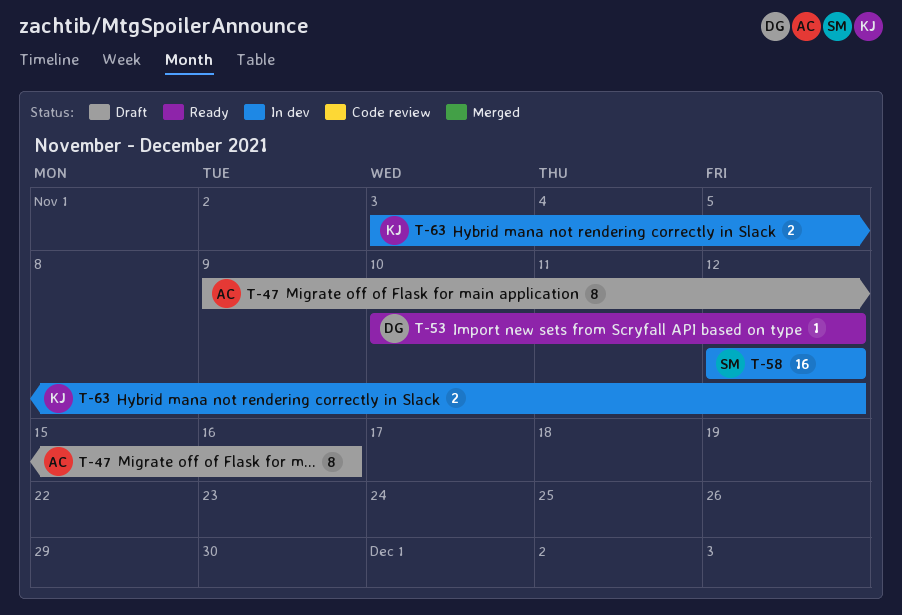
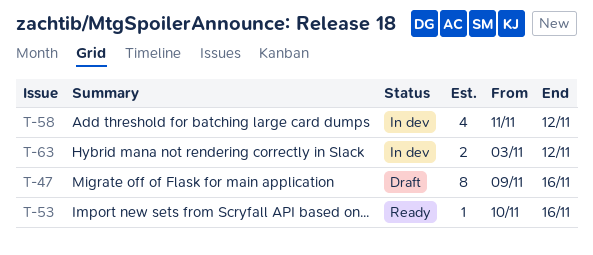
T-53, due: Nov 12 -> Nov 16
T-58, estimate: 16 -> 4
T-58, start: Nov 12 -> Nov 11

